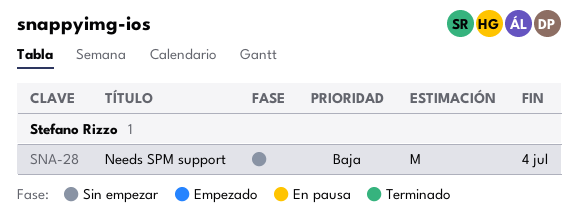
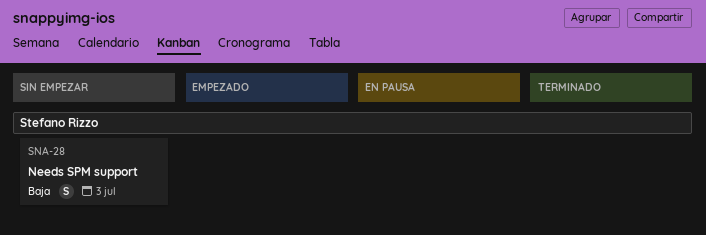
SNA-28, estimate: M -> S
SNA-28, due: Jul 4 -> Jul 3

